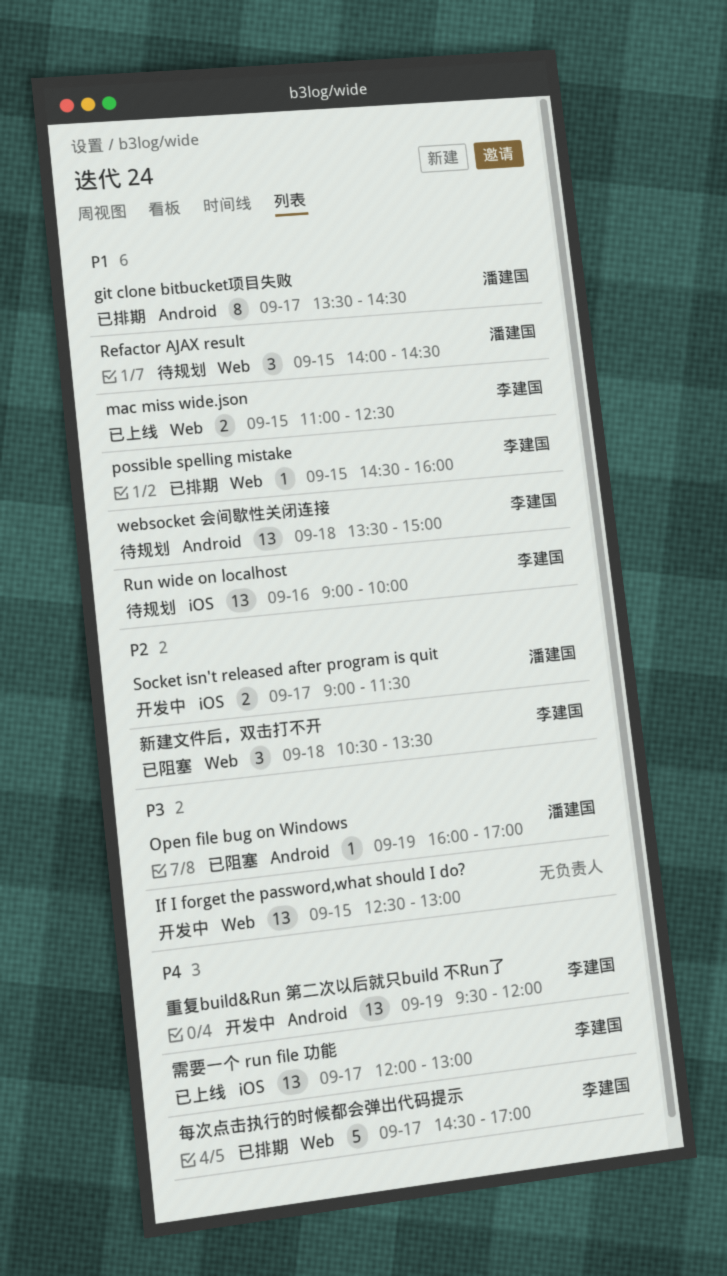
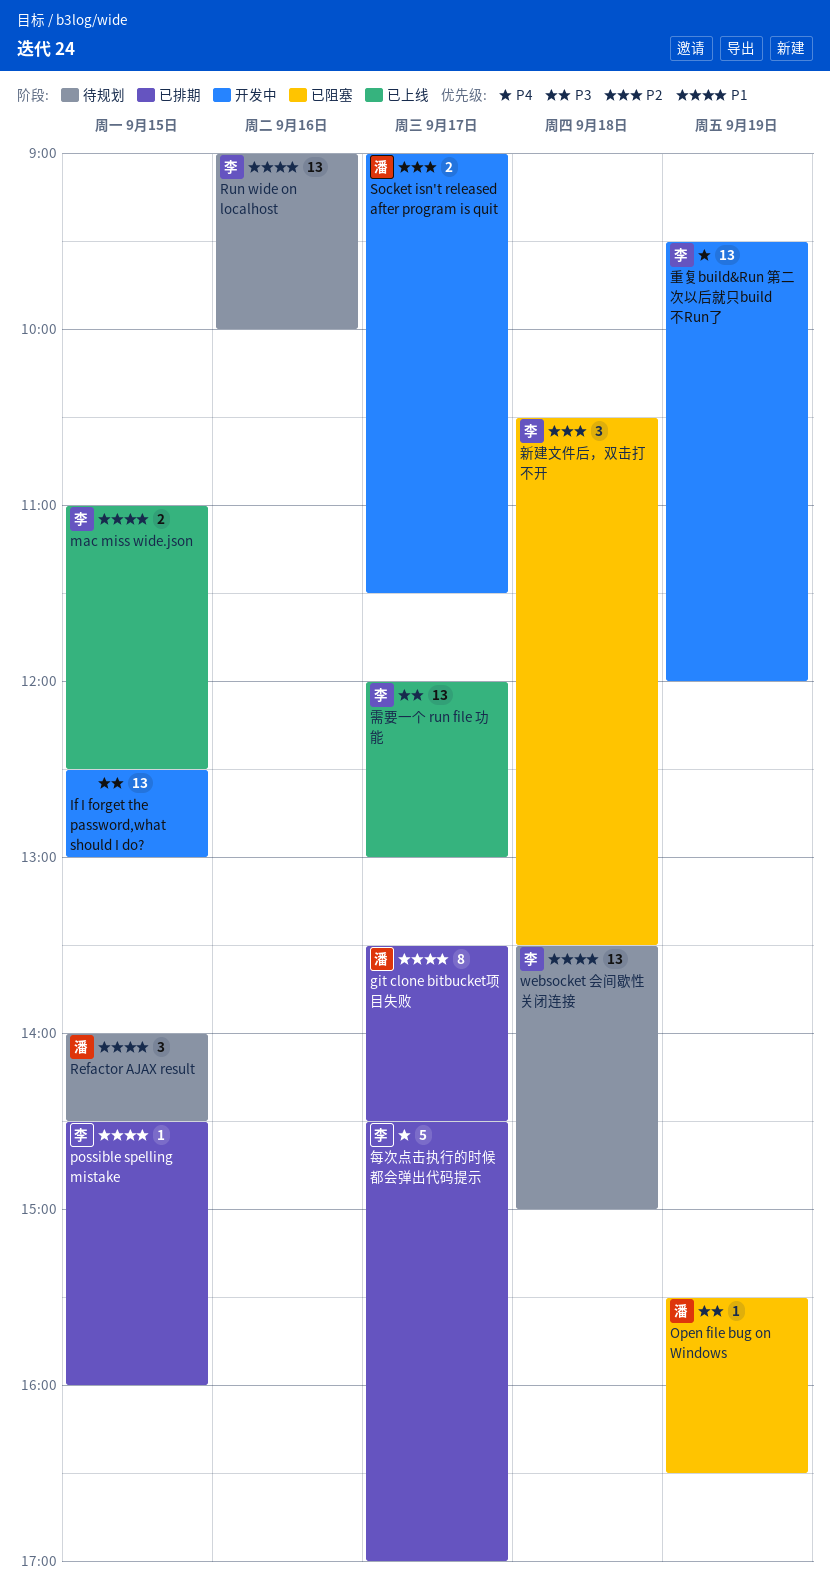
Open file bug on Windows, begins: 16:00 -> 15:30
Open file bug on Windows, ends: 17:00 -> 16:30
需要一个 run file 功能, priority: P4 -> P3

